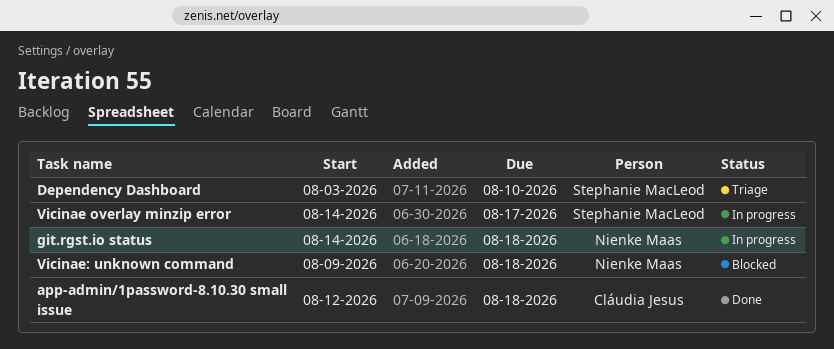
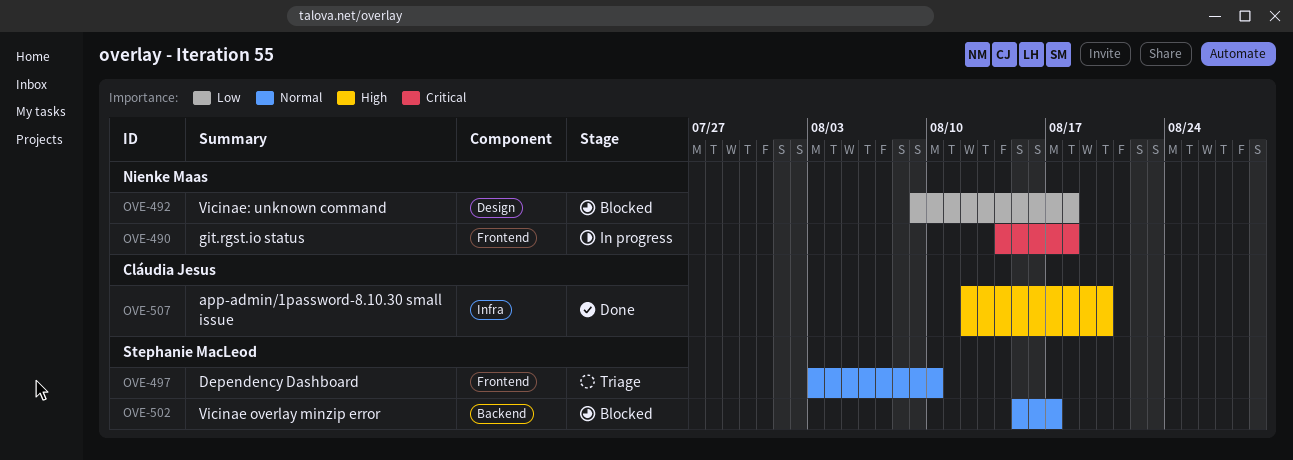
app-admin/1password-8.10.30 small issue, due: Aug 18 -> Aug 20
Vicinae overlay minzip error, status: In progress -> Blocked
Vicinae overlay minzip error, start: Aug 14 -> Aug 15

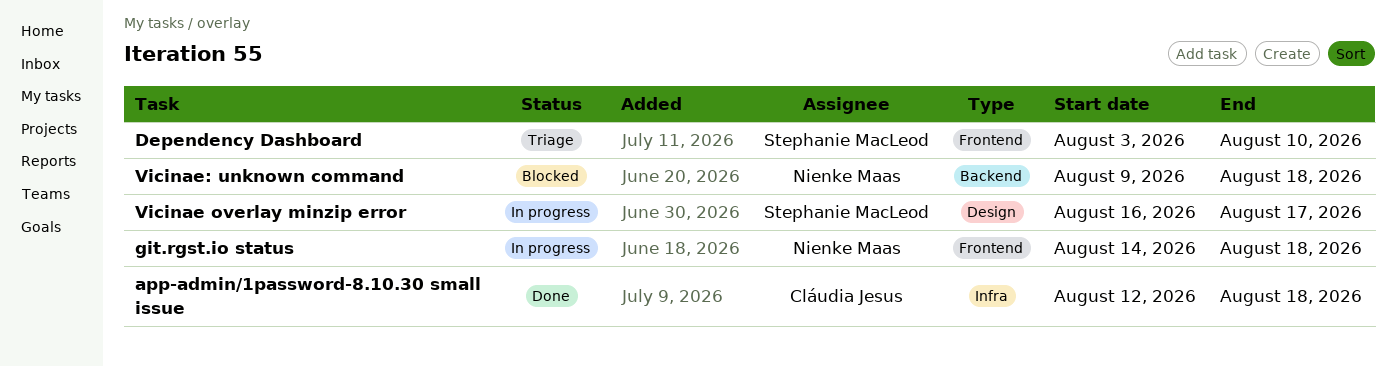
app-admin/1password-8.10.30 small issue, due: Aug 20 -> Aug 18
Vicinae overlay minzip error, status: Blocked -> In progress
Vicinae overlay minzip error, label: Backend -> Design
Vicinae overlay minzip error, start: Aug 15 -> Aug 16
Vicinae: unknown command, label: Design -> Backend

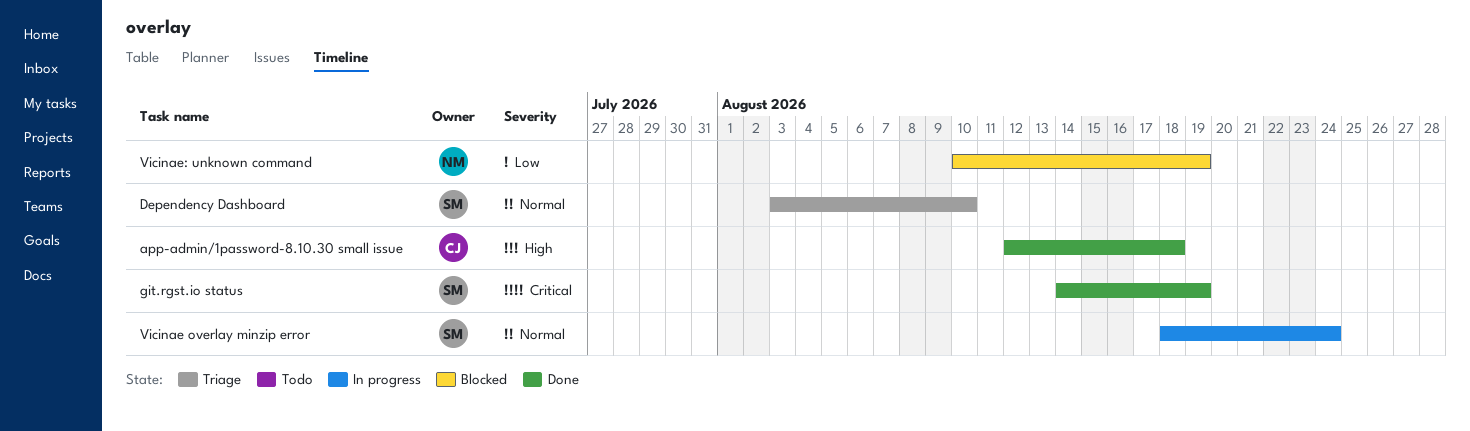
git.rgst.io status, status: In progress -> Done
git.rgst.io status, owner: Nienke Maas -> Stephanie MacLeod
git.rgst.io status, due: Aug 18 -> Aug 19
Vicinae overlay minzip error, start: Aug 16 -> Aug 18
Vicinae overlay minzip error, due: Aug 17 -> Aug 24
Vicinae: unknown command, start: Aug 9 -> Aug 10
Vicinae: unknown command, due: Aug 18 -> Aug 19

